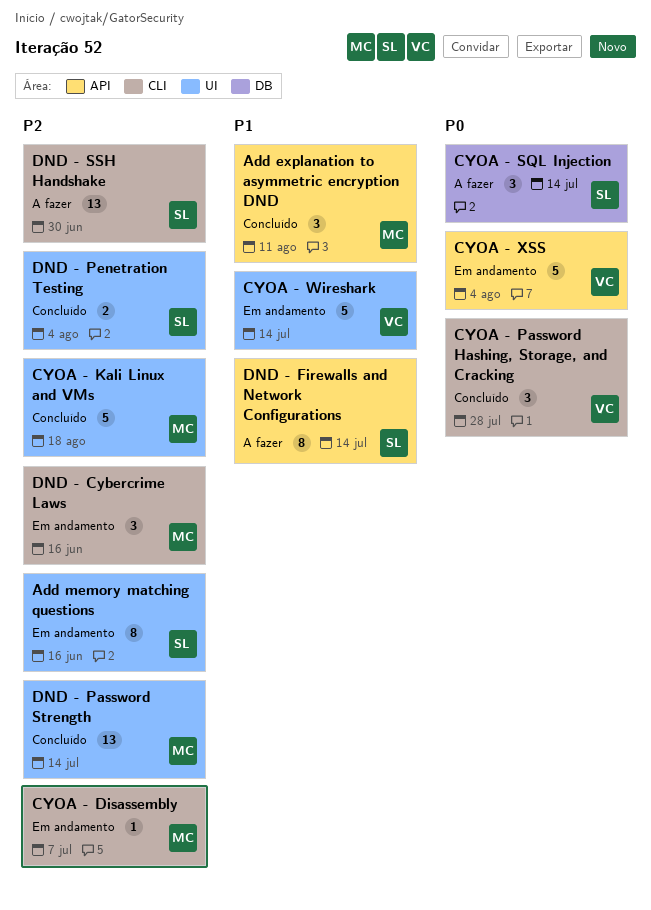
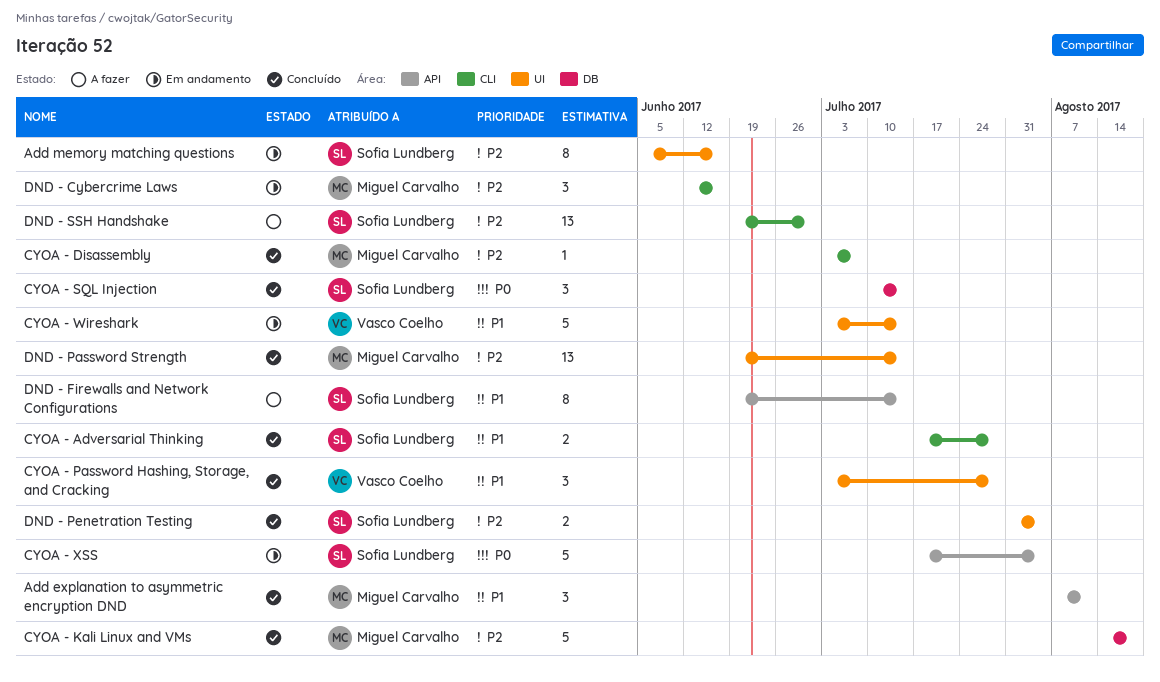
CYOA - Adversarial Thinking: none -> present
CYOA - Disassembly, status: Em andamento -> Concluído
CYOA - Kali Linux and VMs, label: UI -> DB
CYOA - Password Hashing, Storage, and Cracking, priority: P0 -> P1
CYOA - Password Hashing, Storage, and Cracking, label: CLI -> UI
CYOA - SQL Injection, status: A fazer -> Concluído
CYOA - XSS, owner: Vasco Coelho -> Sofia Lundberg

